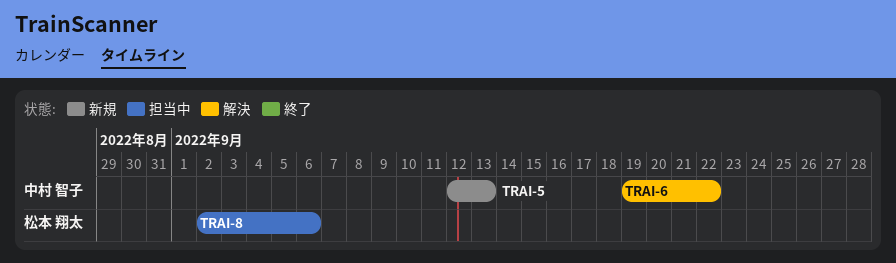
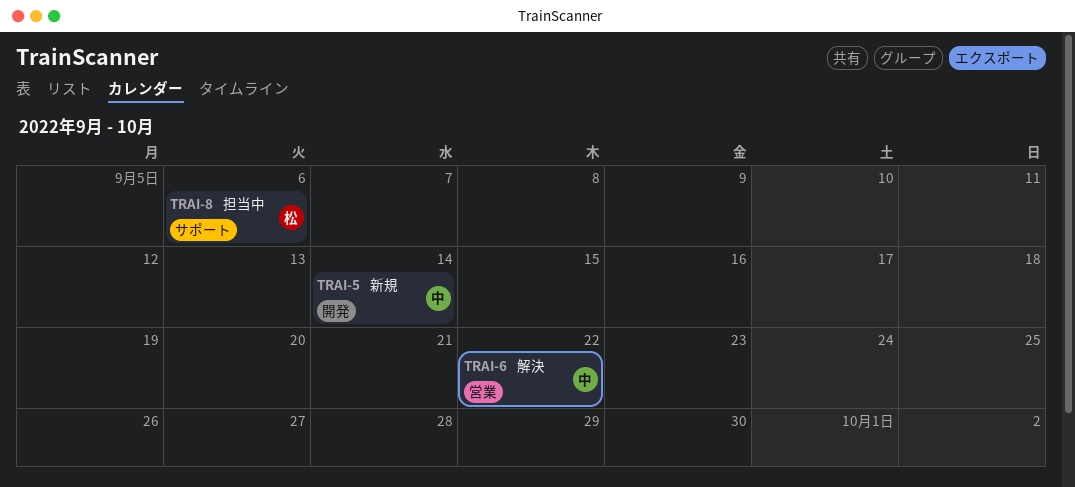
TRAI-5, due: Sep 13 -> Sep 14

